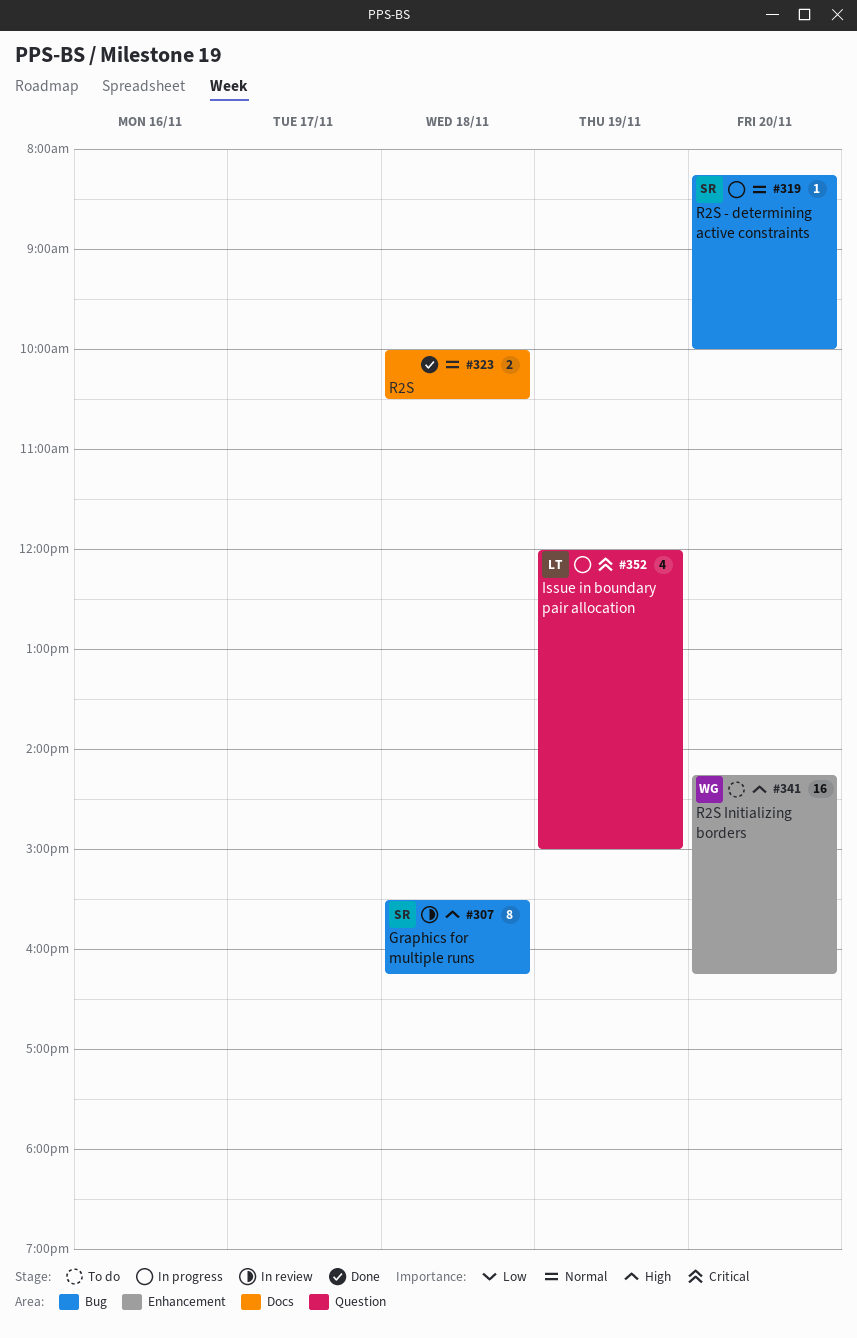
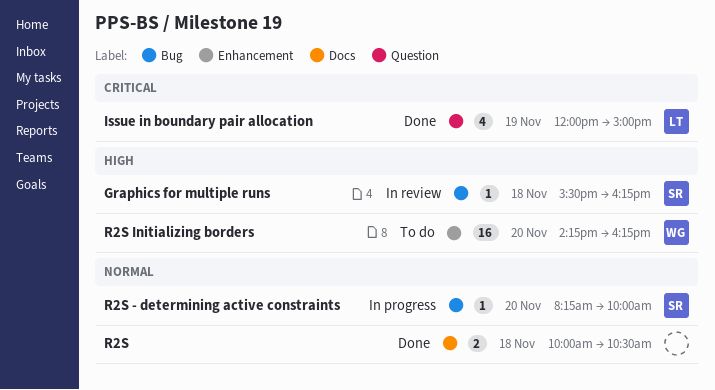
Graphics for multiple runs, estimate: 8 -> 1
Issue in boundary pair allocation, status: In progress -> Done

